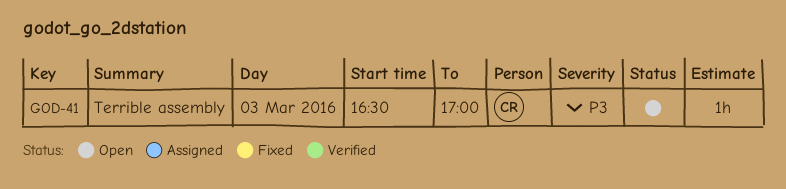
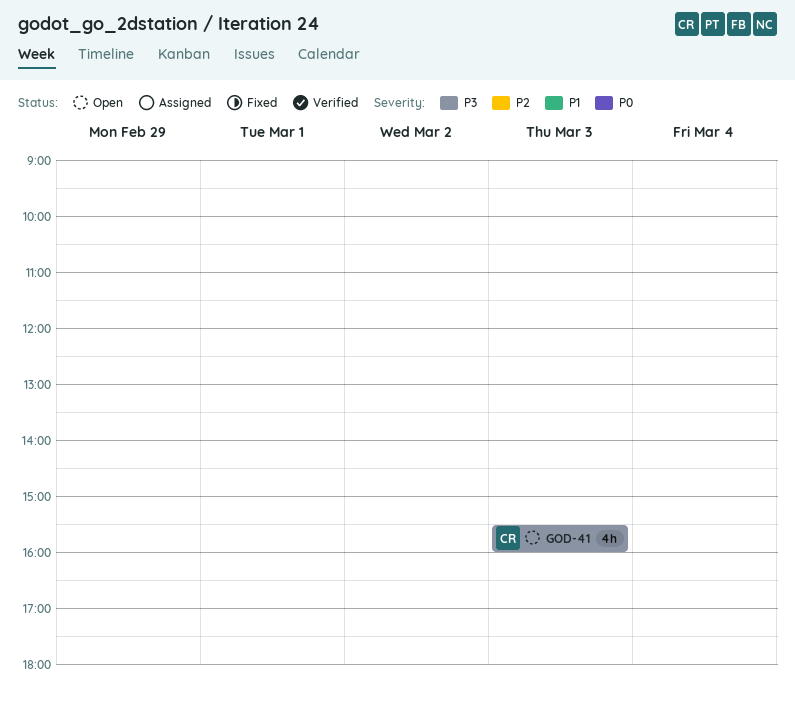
GOD-41, estimate: 1h -> 4h
GOD-41, begins: 16:30 -> 15:30
GOD-41, ends: 17:00 -> 16:00

